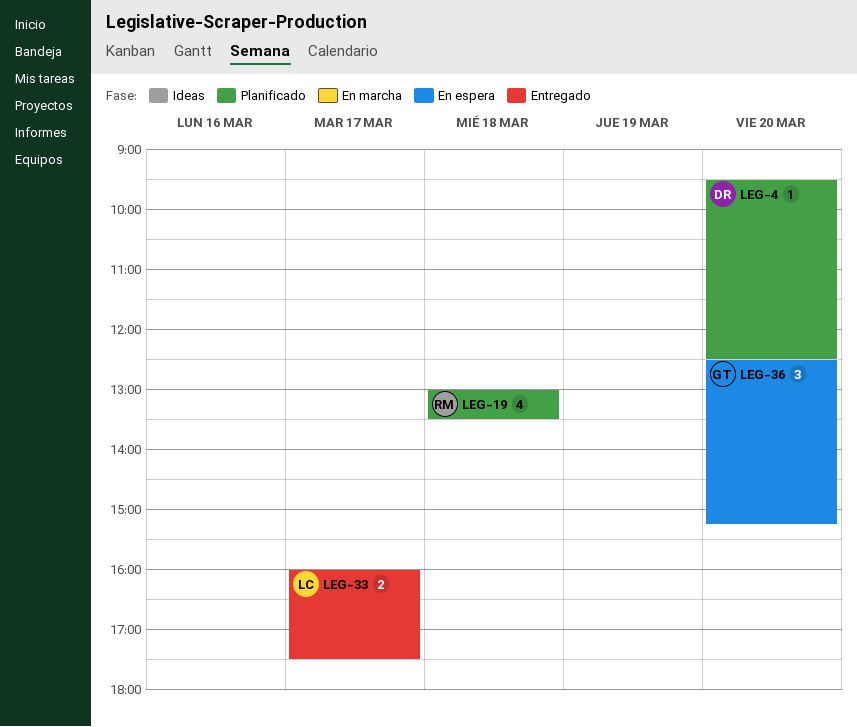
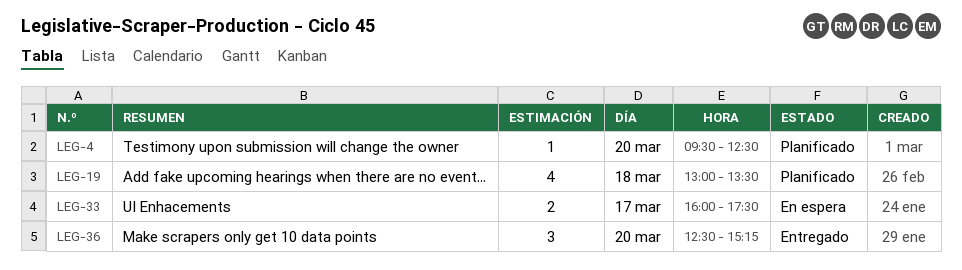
LEG-33, status: Entregado -> En espera
LEG-36, status: En espera -> Entregado

